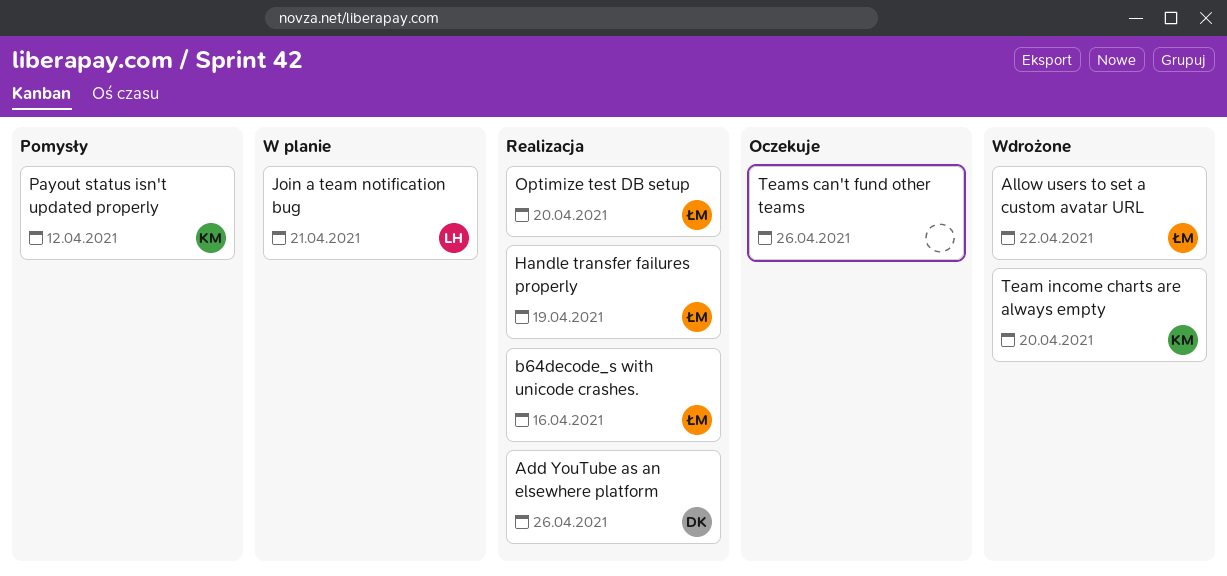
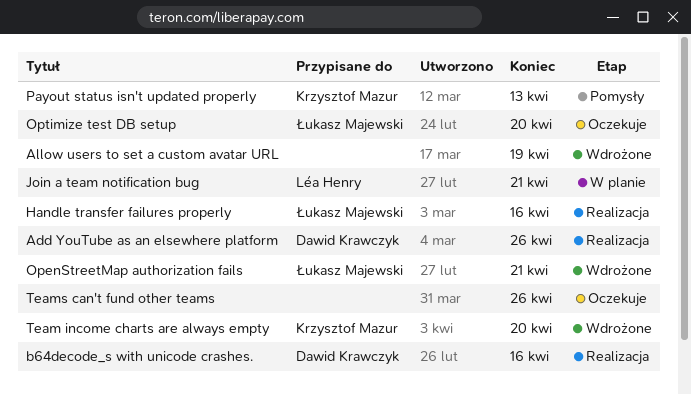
Allow users to set a custom avatar URL, owner: Łukasz Majewski -> none
Allow users to set a custom avatar URL, due: Apr 22 -> Apr 19
b64decode_s with unicode crashes., owner: Łukasz Majewski -> Dawid Krawczyk
Handle transfer failures properly, due: Apr 19 -> Apr 16
OpenStreetMap authorization fails: none -> present
Optimize test DB setup, status: Realizacja -> Oczekuje
Payout status isn't updated properly, due: Apr 12 -> Apr 13

